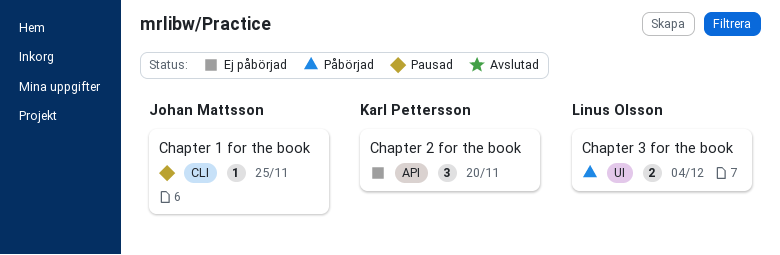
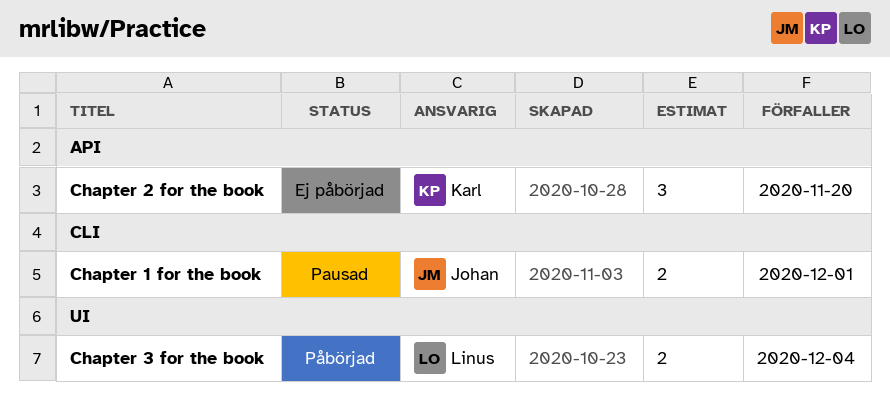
Chapter 1 for the book, estimate: 1 -> 2
Chapter 1 for the book, due: Nov 25 -> Dec 1

